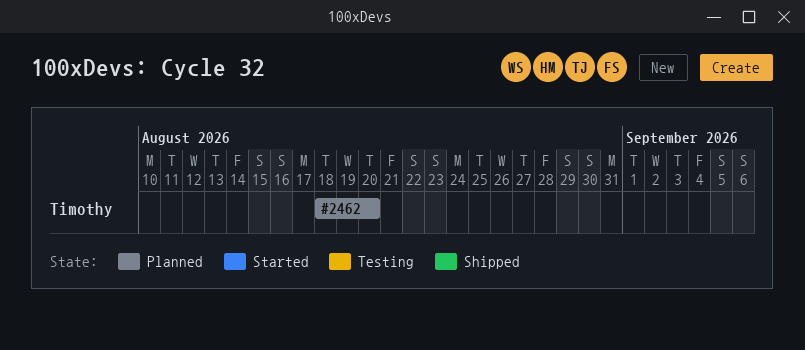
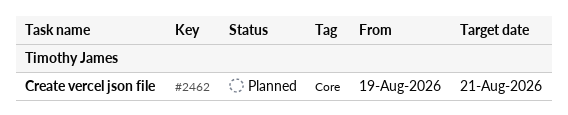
#2462, start: Aug 18 -> Aug 19
#2462, due: Aug 20 -> Aug 21

